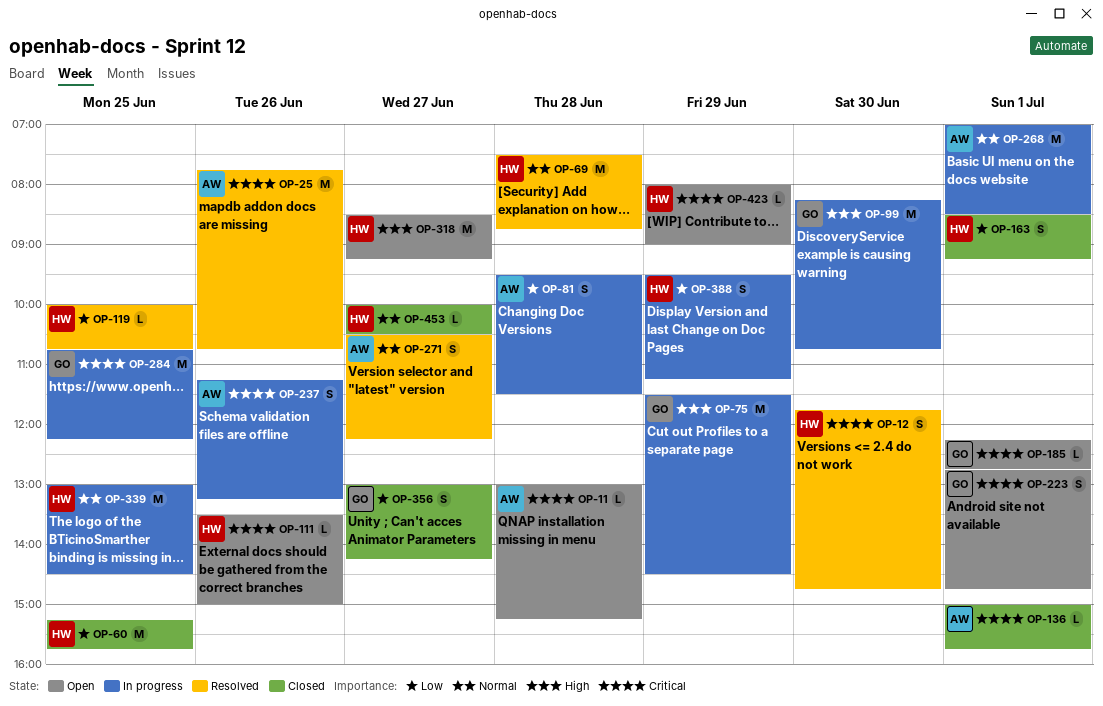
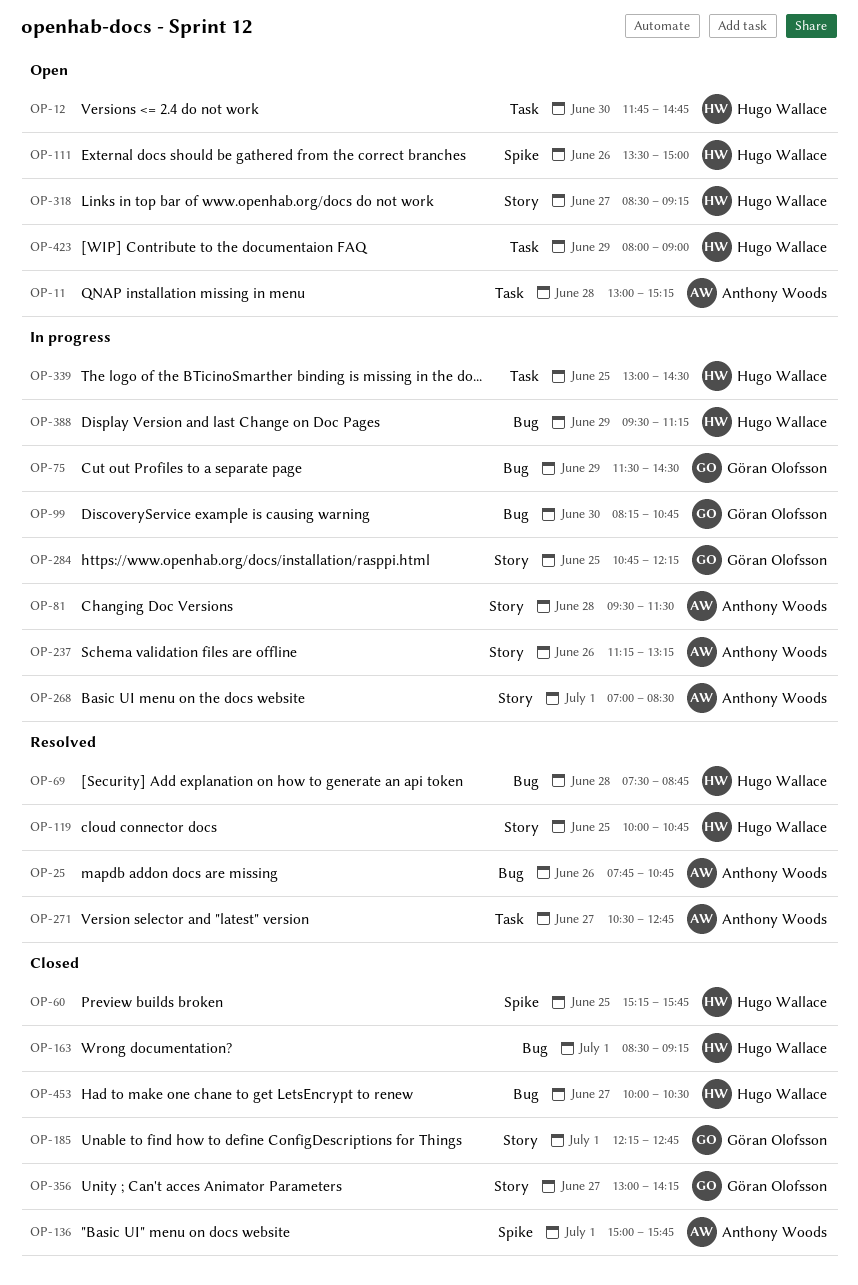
OP-12, status: Resolved -> Open
OP-185, status: Open -> Closed
OP-223: present -> none
OP-271, ends: 12:15 -> 12:45

